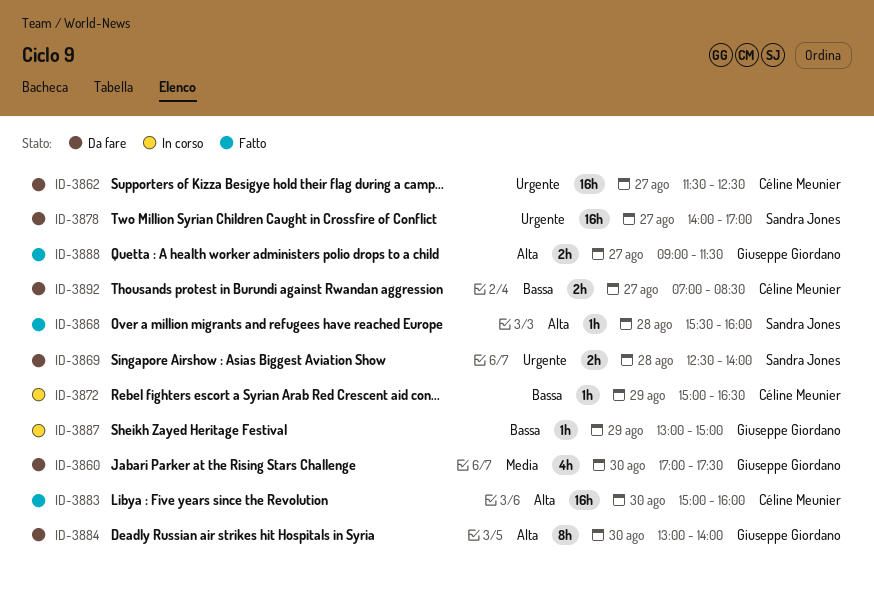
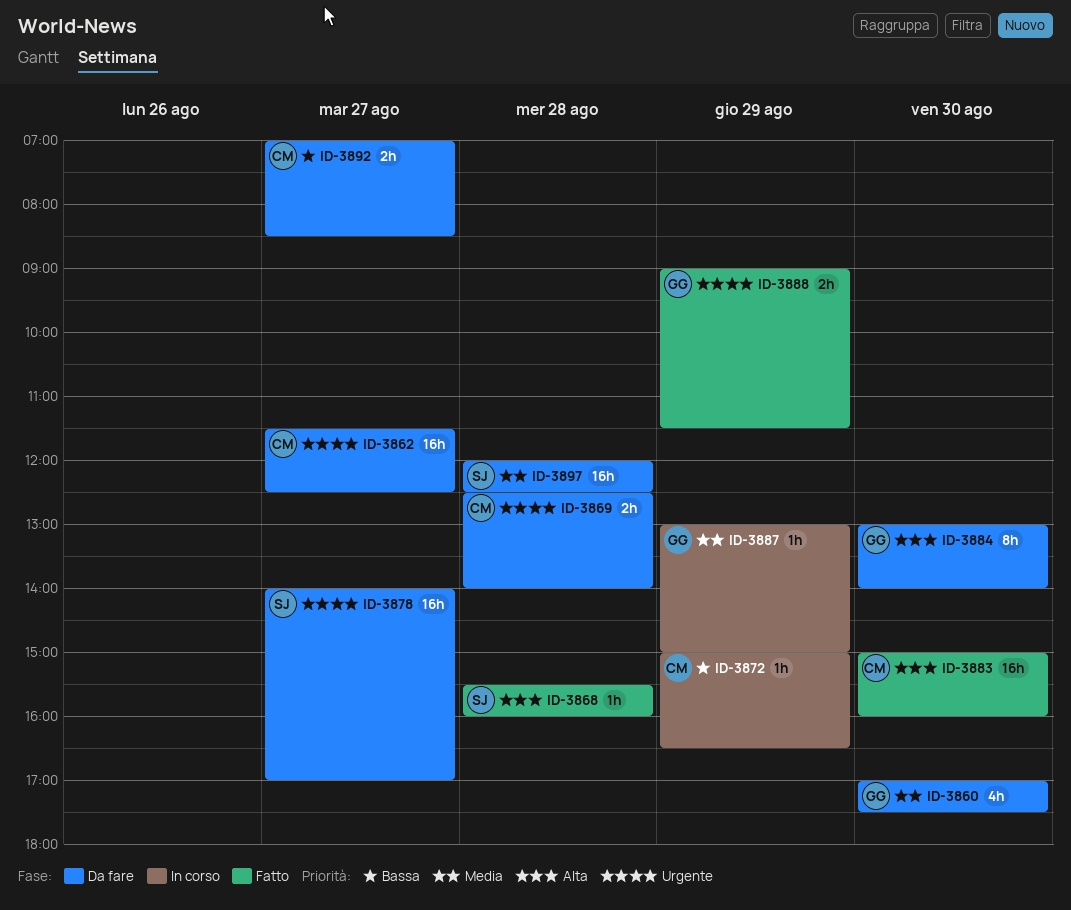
ID-3869, owner: Sandra Jones -> Céline Meunier
ID-3887, priority: Bassa -> Media
ID-3888, priority: Alta -> Urgente
ID-3888, day: Aug 27 -> Aug 29
ID-3897: none -> present

